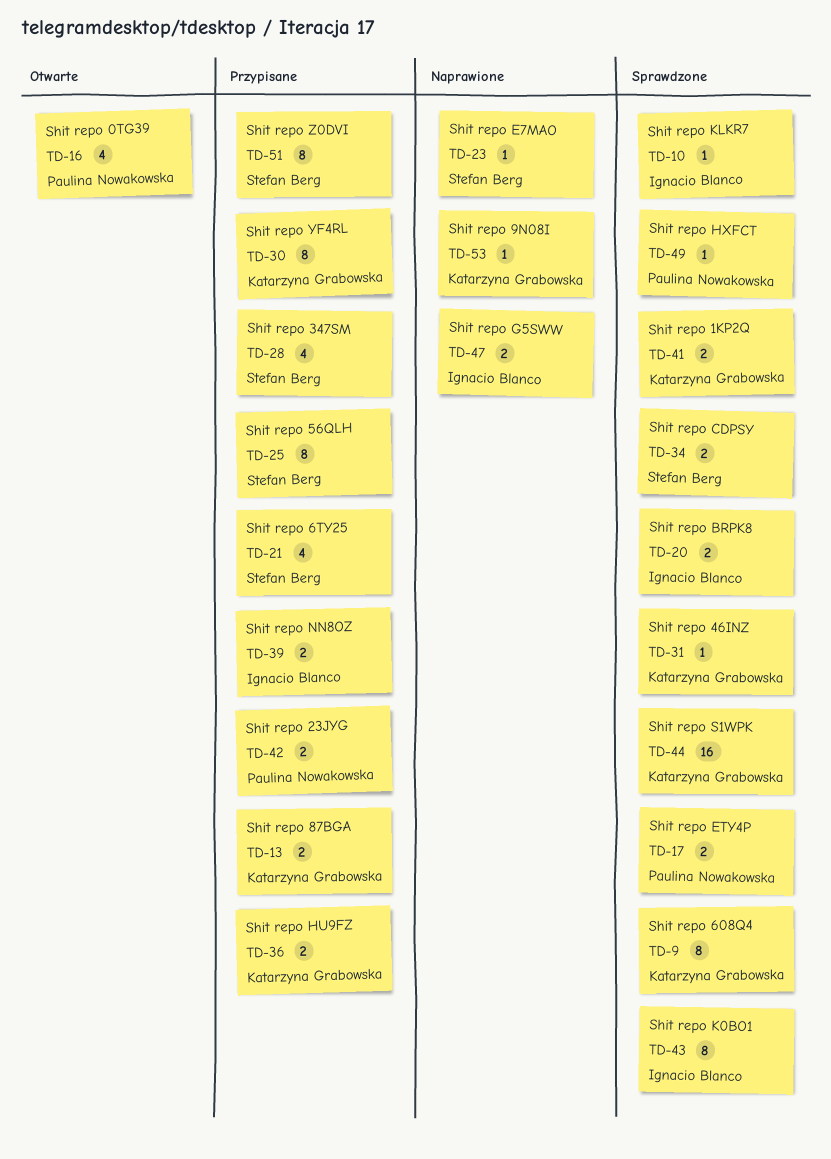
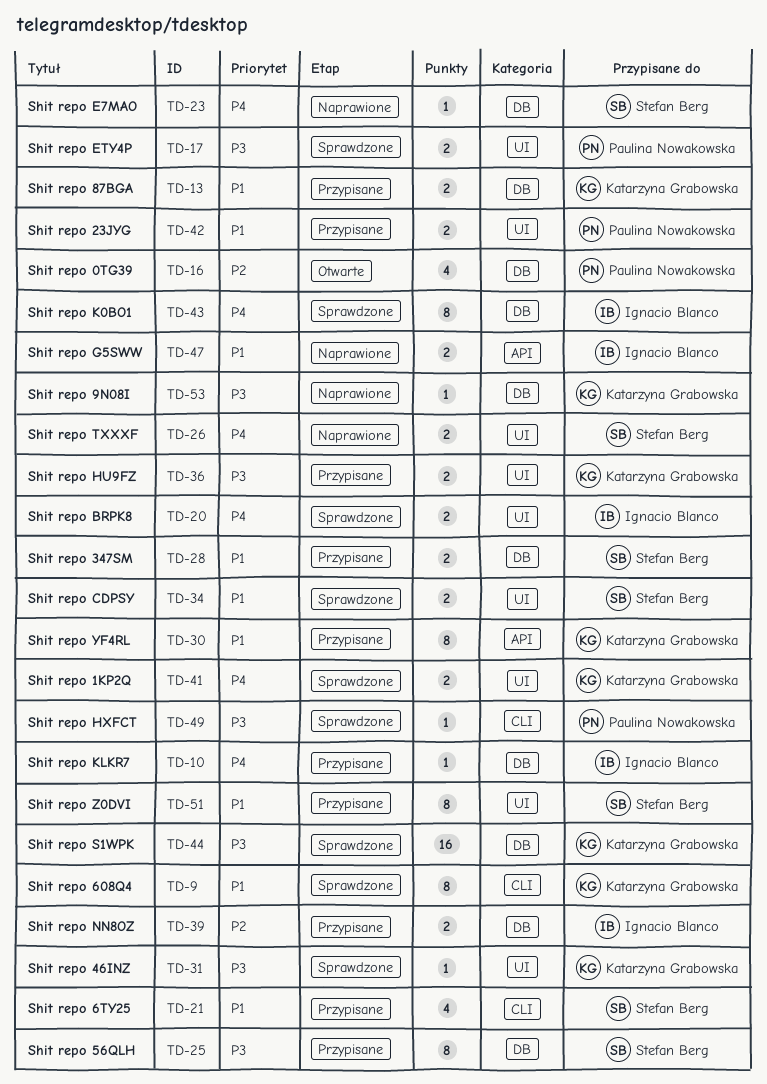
TD-10, status: Sprawdzone -> Przypisane
TD-26: none -> present
TD-28, estimate: 4 -> 2

